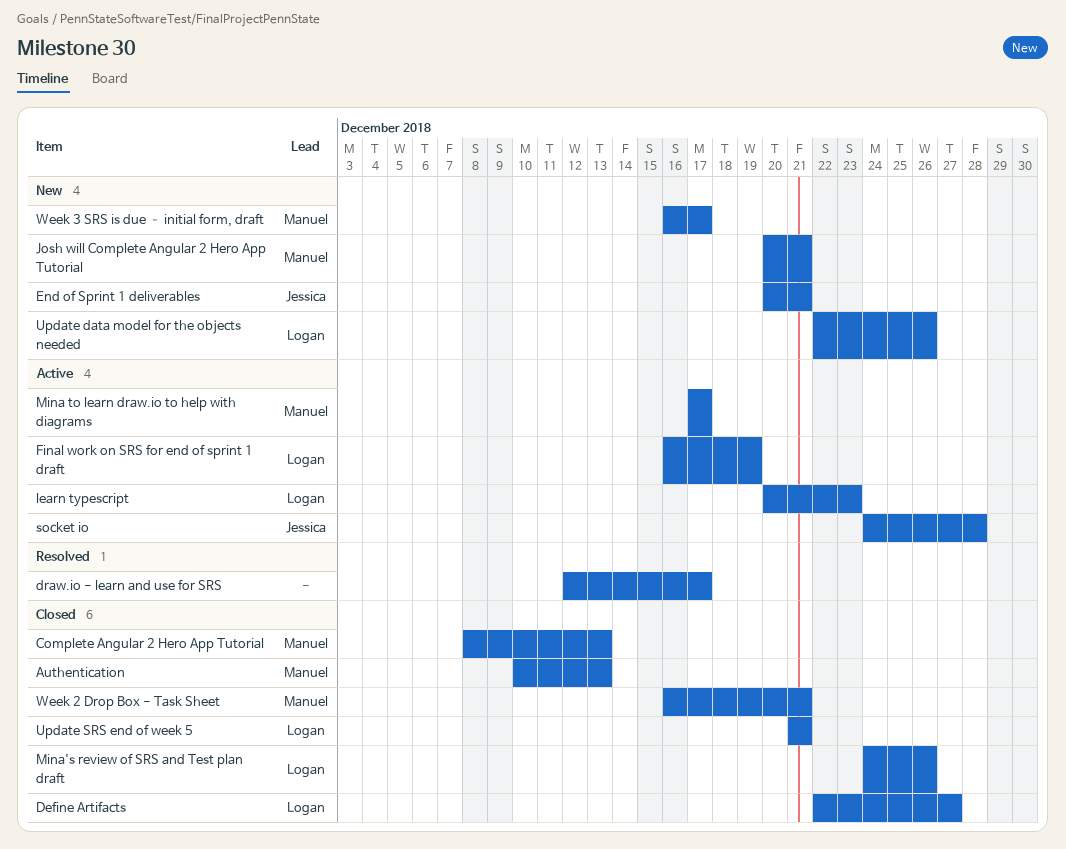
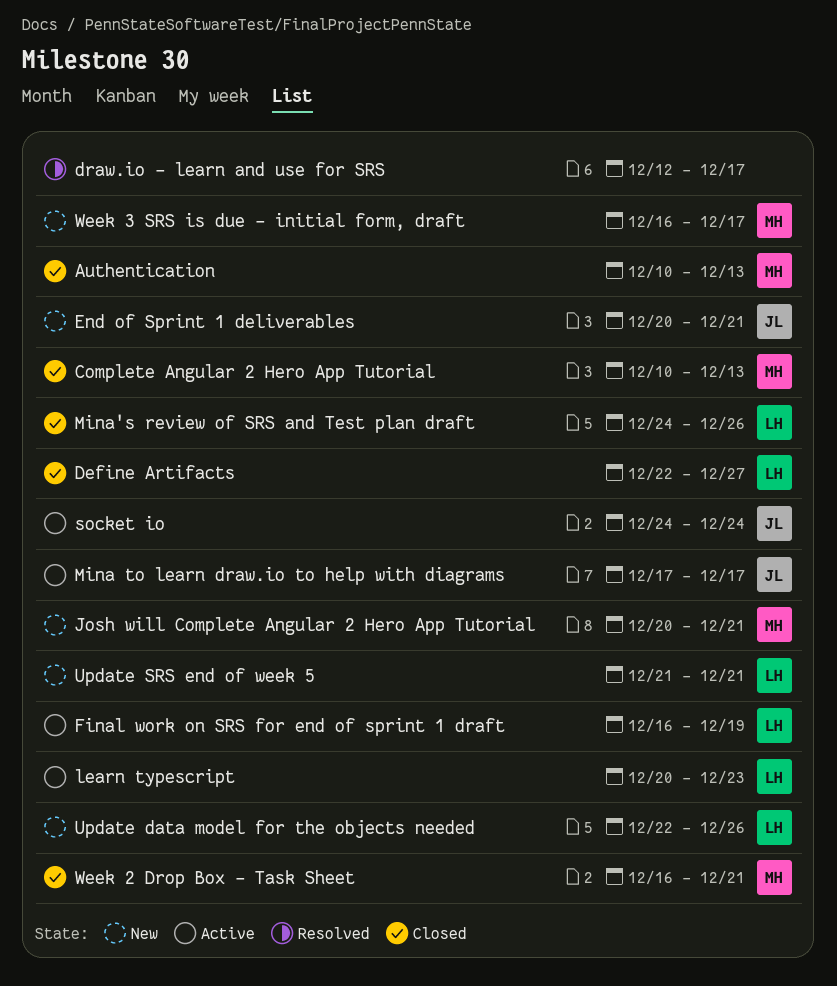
Complete Angular 2 Hero App Tutorial, start: Dec 8 -> Dec 10
Mina to learn draw.io to help with diagrams, owner: Manuel -> Jessica
socket io, due: Dec 28 -> Dec 24
Update SRS end of week 5, status: Closed -> New

